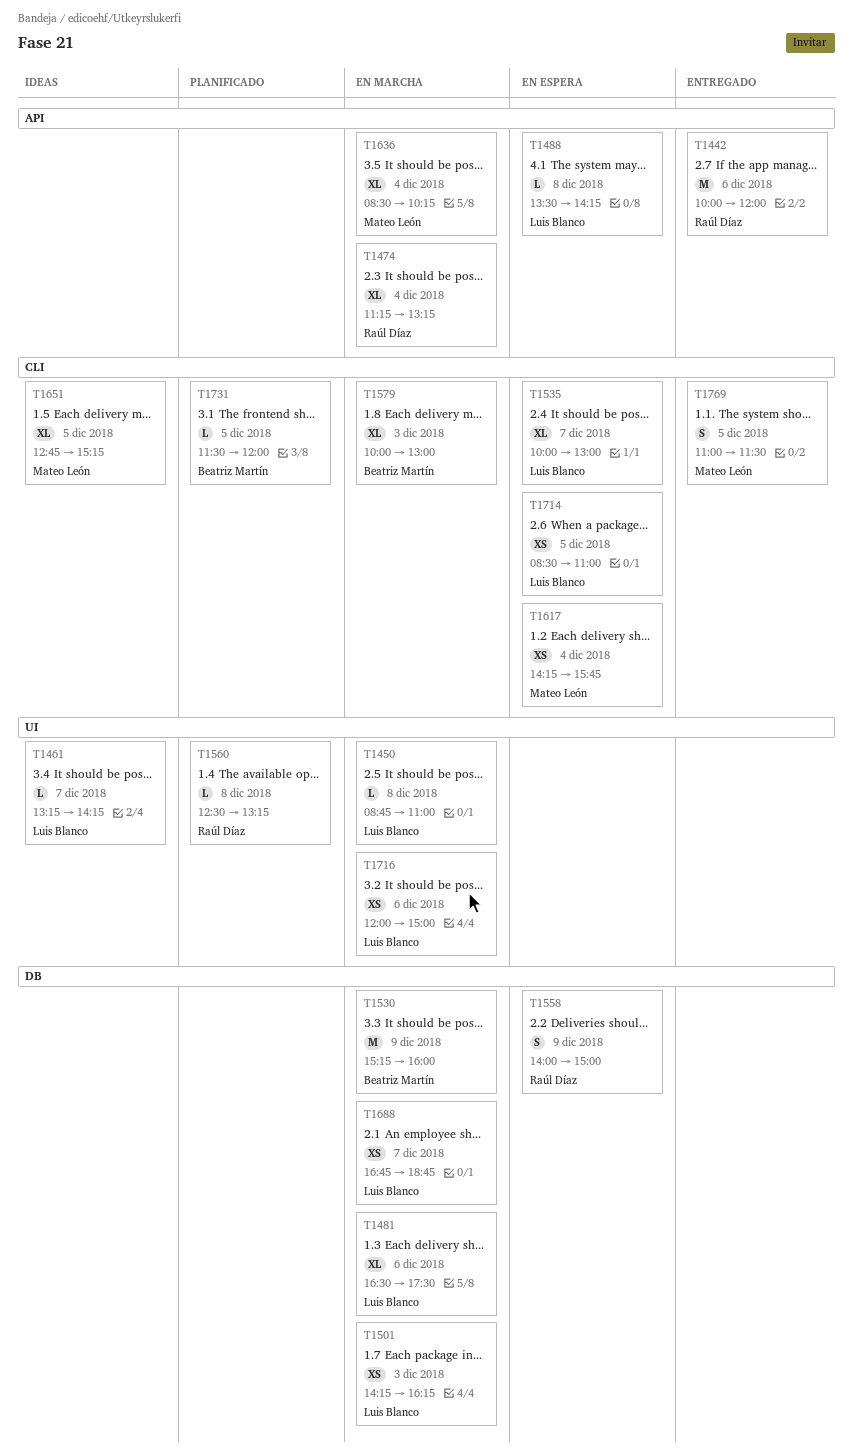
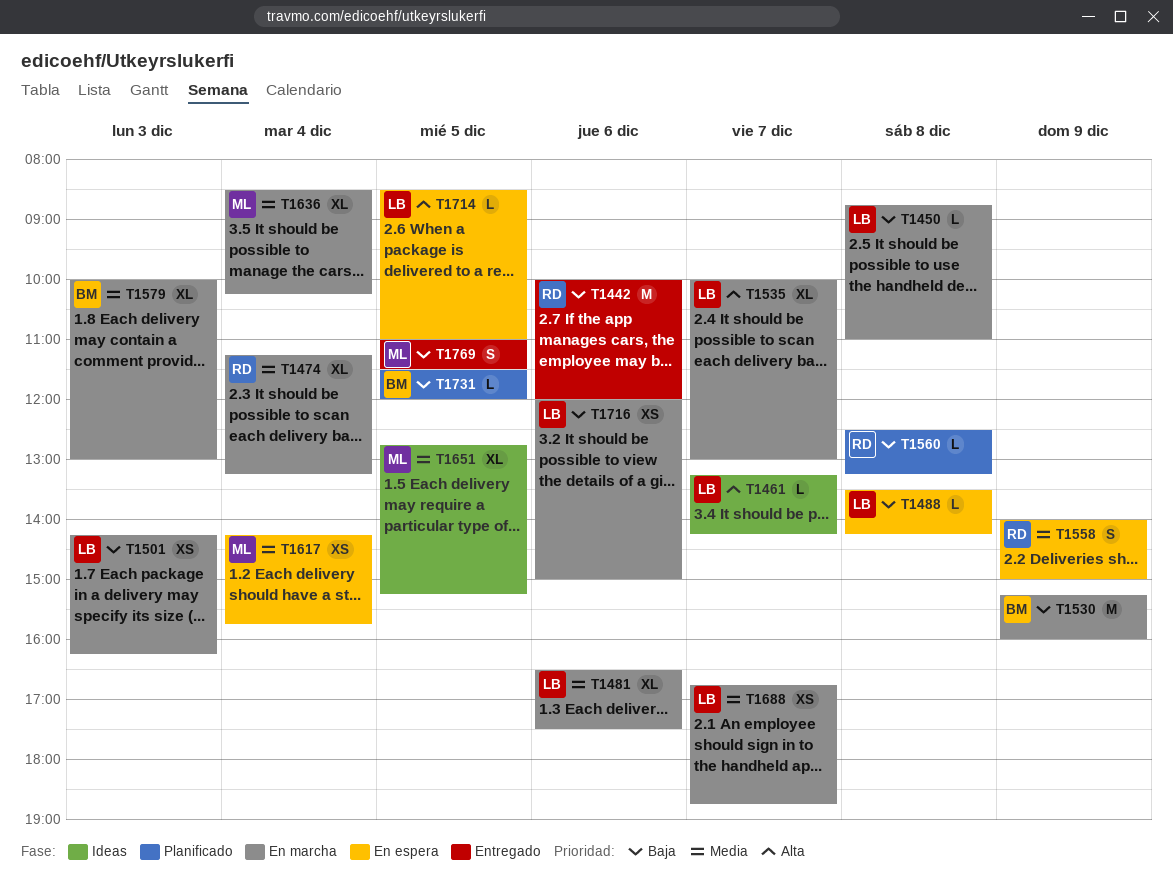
T1535, status: En espera -> En marcha
T1714, estimate: XS -> L

